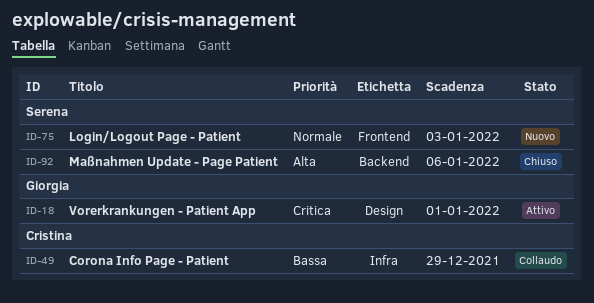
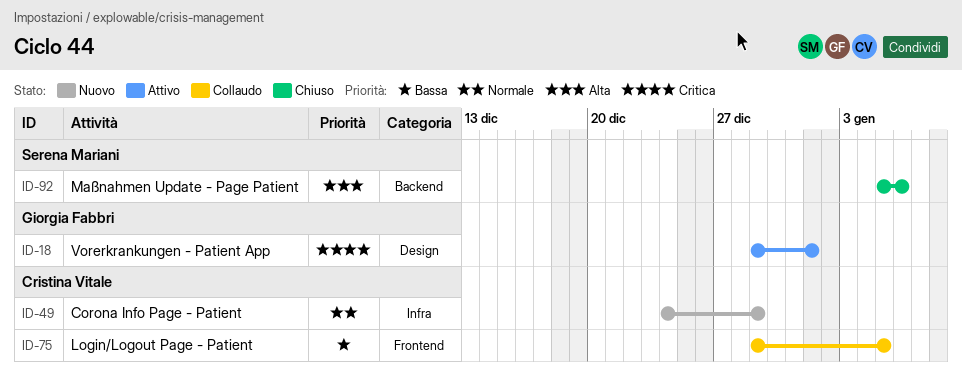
ID-49, status: Collaudo -> Nuovo
ID-49, priority: Bassa -> Normale
ID-75, status: Nuovo -> Collaudo
ID-75, owner: Serena Mariani -> Cristina Vitale
ID-75, priority: Normale -> Bassa
ID-75, due: Jan 3 -> Jan 5

